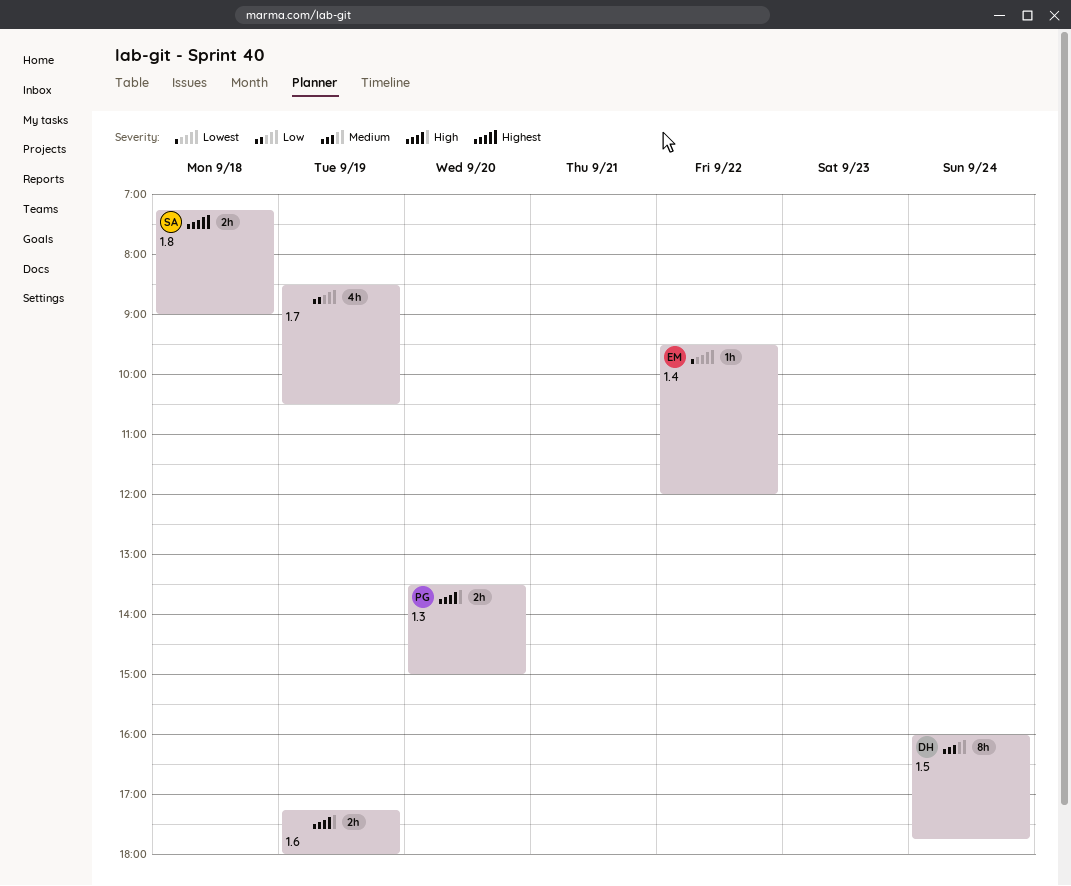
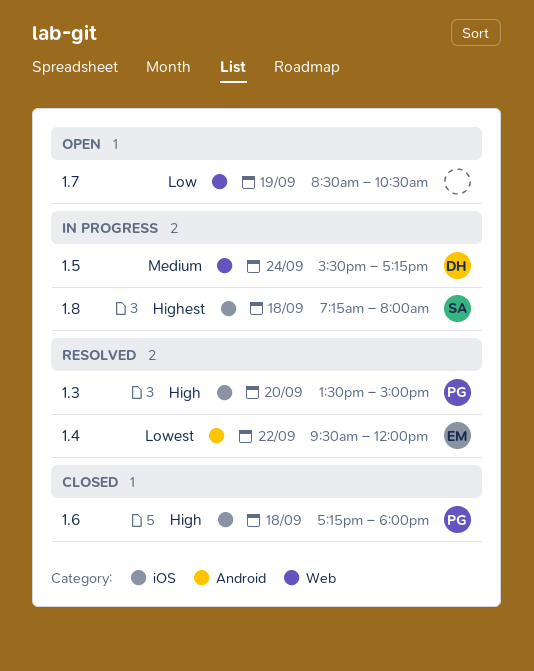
1.5, begins: 16:00 -> 15:30
1.5, ends: 17:45 -> 17:15
1.6, owner: none -> PG
1.6, day: Sep 19 -> Sep 18
1.8, ends: 09:00 -> 08:00

